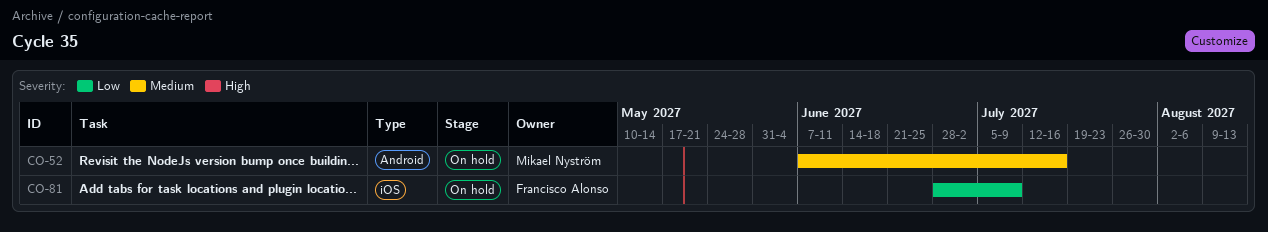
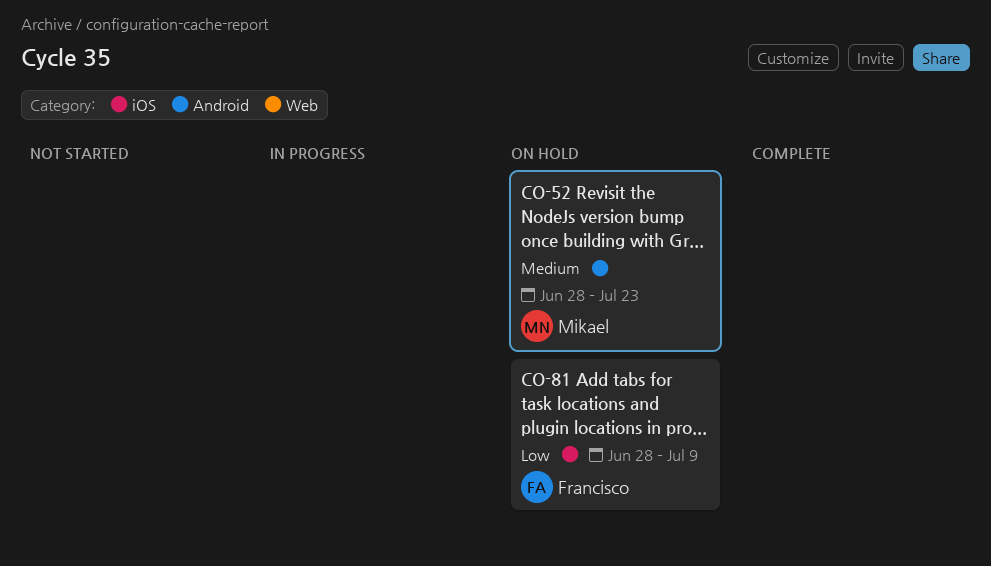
CO-52, start: Jun 7 -> Jun 28
CO-52, due: Jul 16 -> Jul 23

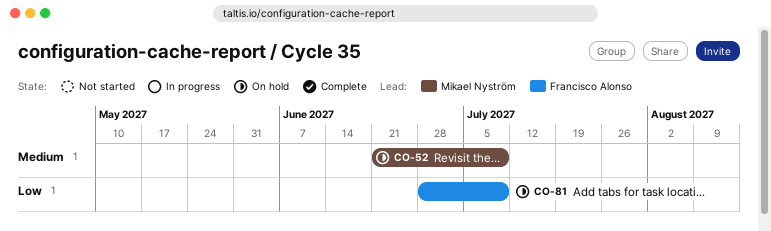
CO-52, start: Jun 28 -> Jun 21
CO-52, due: Jul 23 -> Jul 9

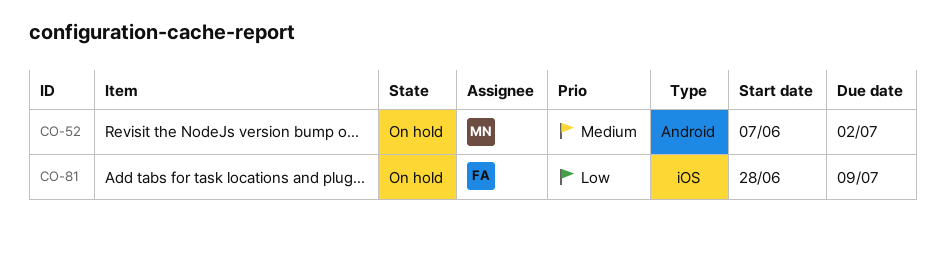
CO-52, start: Jun 21 -> Jun 7
CO-52, due: Jul 9 -> Jul 2

